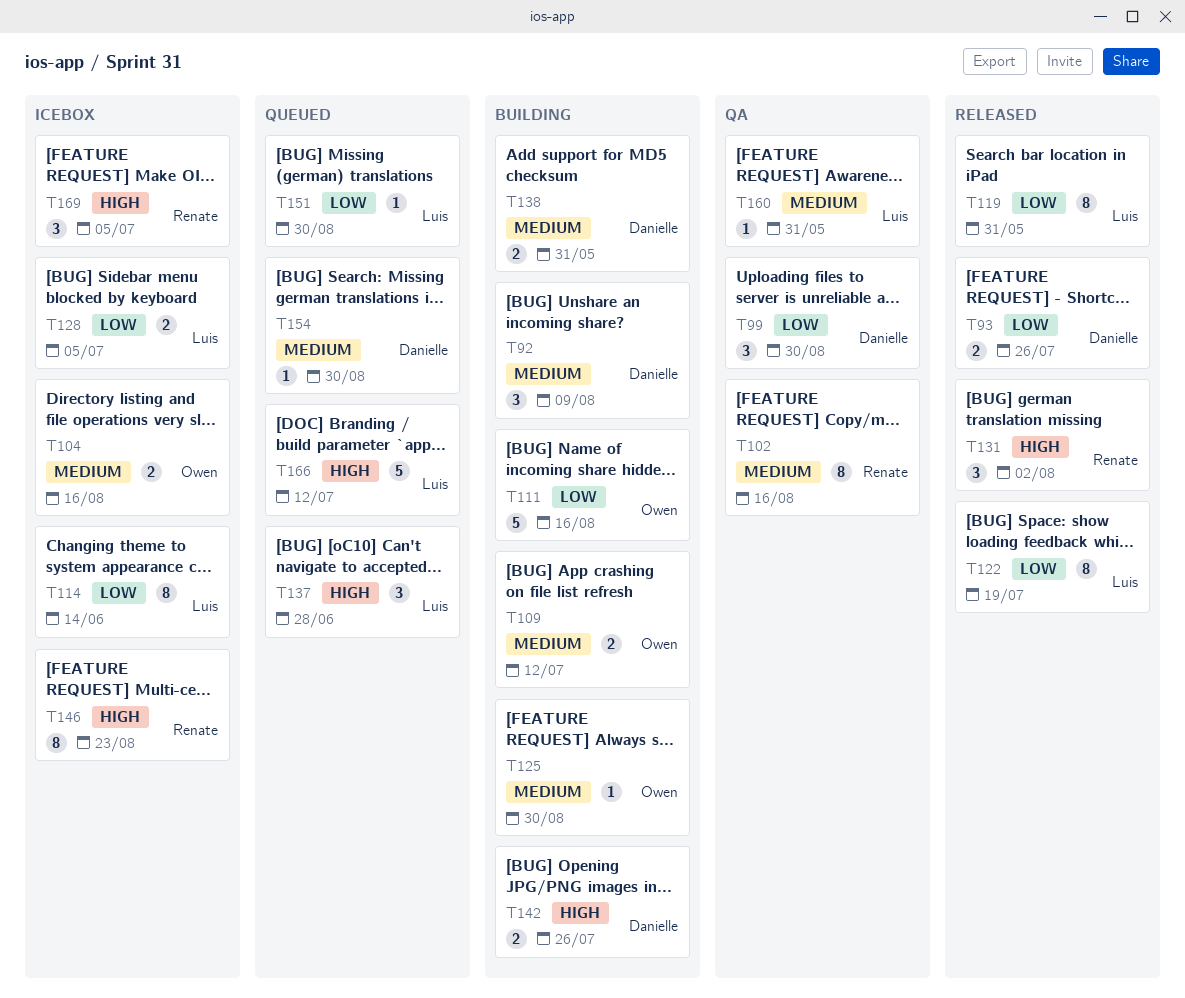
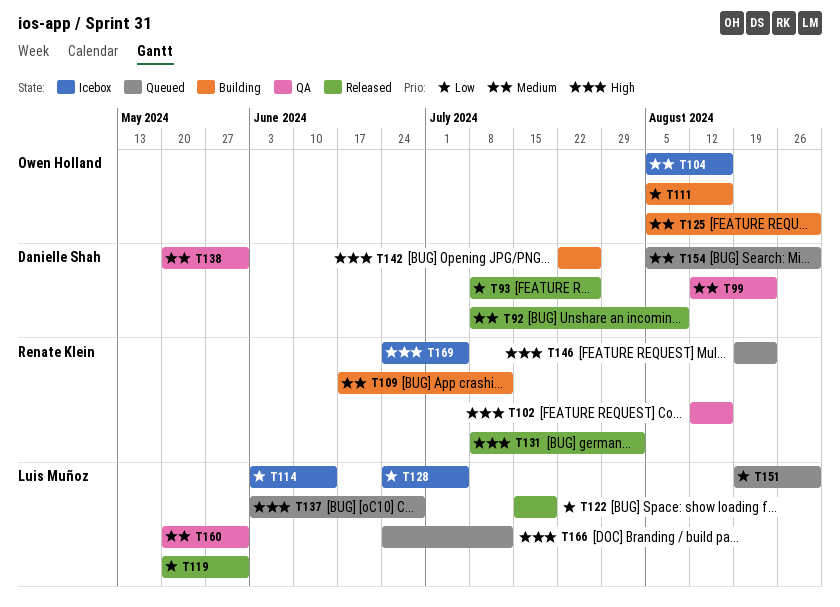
T92, status: Building -> Released
T99, priority: Low -> Medium
T99, due: Aug 30 -> Aug 23
T102, priority: Medium -> High
T109, owner: Owen Holland -> Renate Klein
T138, status: Building -> QA
T146, status: Icebox -> Queued

